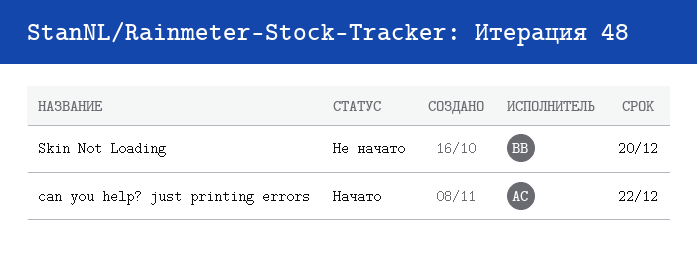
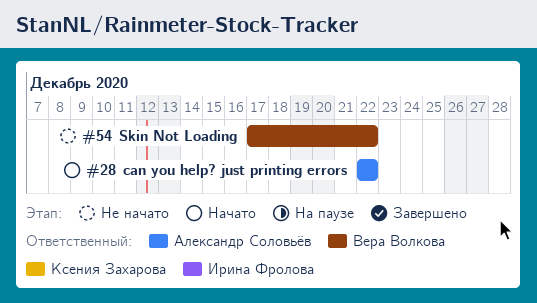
Skin Not Loading, due: Dec 20 -> Dec 22

